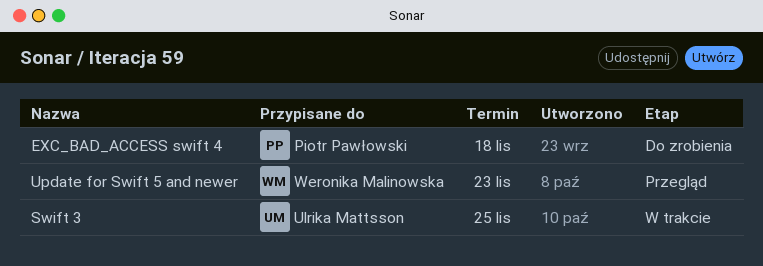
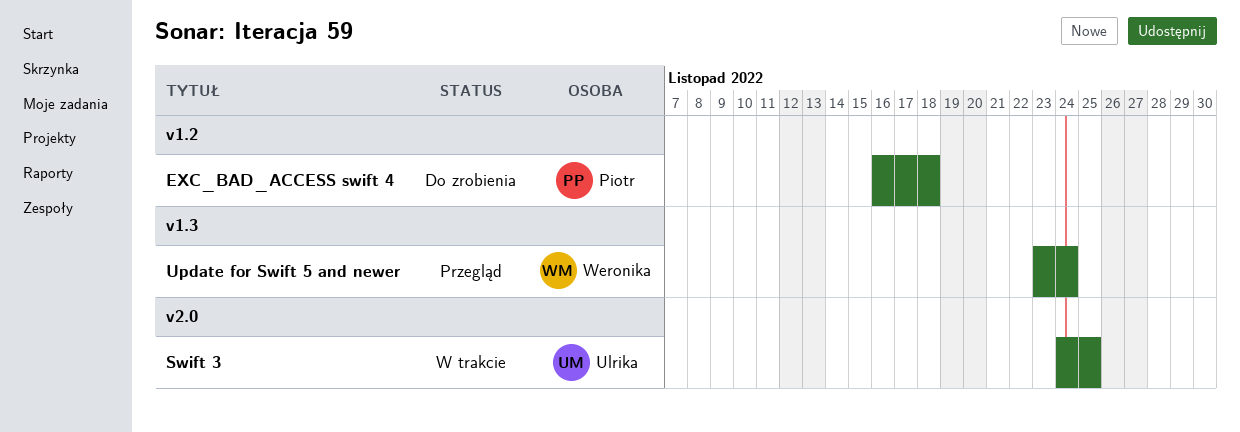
Update for Swift 5 and newer, due: Nov 23 -> Nov 24

